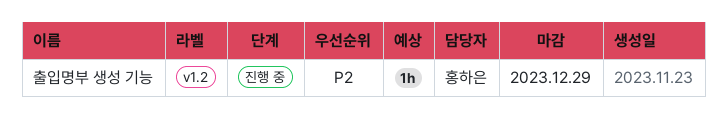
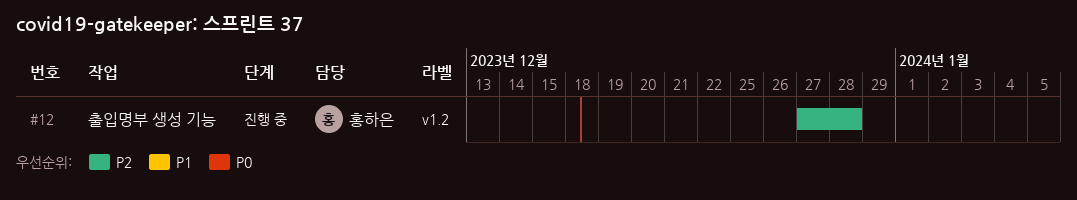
출입명부 생성 기능, due: Dec 29 -> Dec 28

